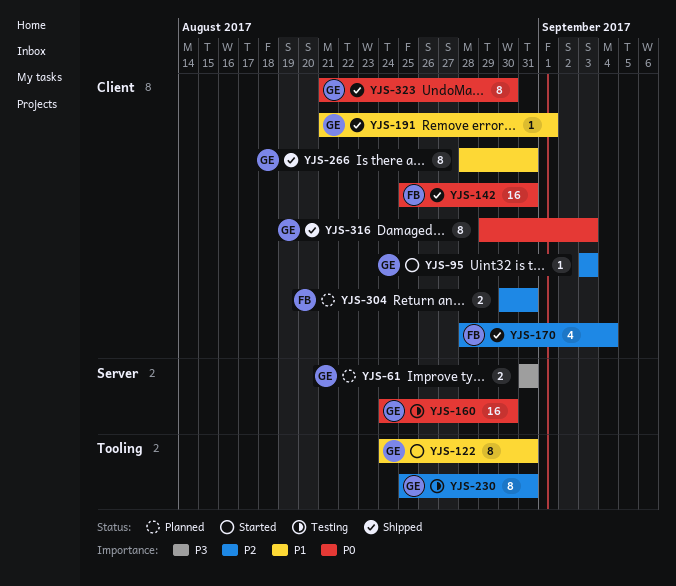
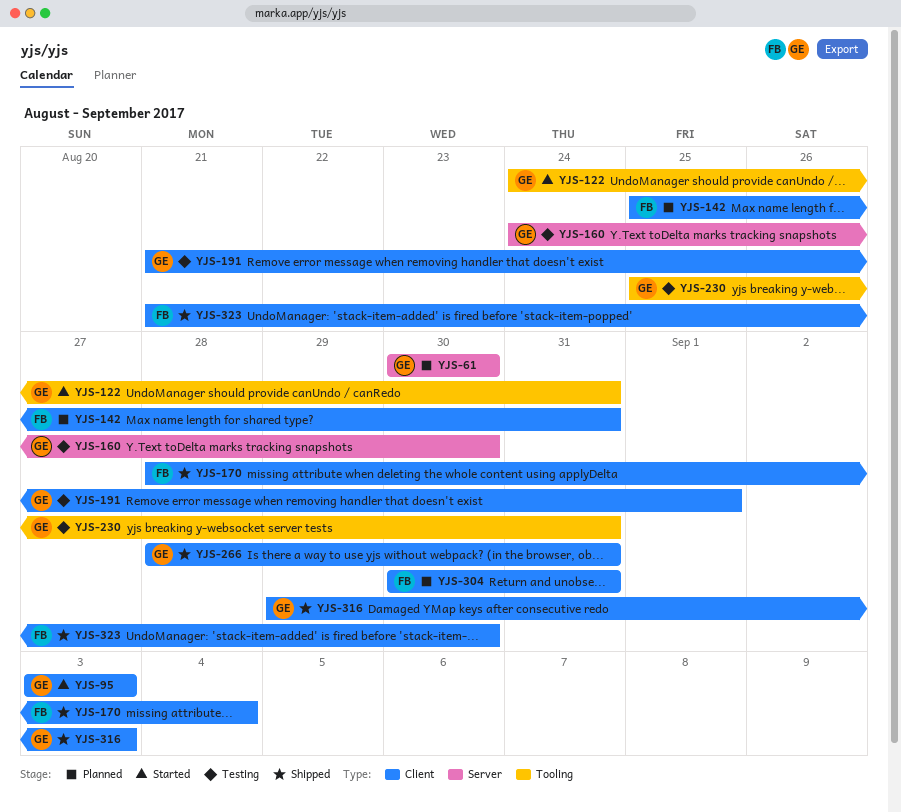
YJS-61, start: Aug 31 -> Aug 30
YJS-61, due: Aug 31 -> Aug 30
YJS-142, status: Shipped -> Planned
YJS-191, status: Shipped -> Testing
YJS-323, owner: GE -> FB

